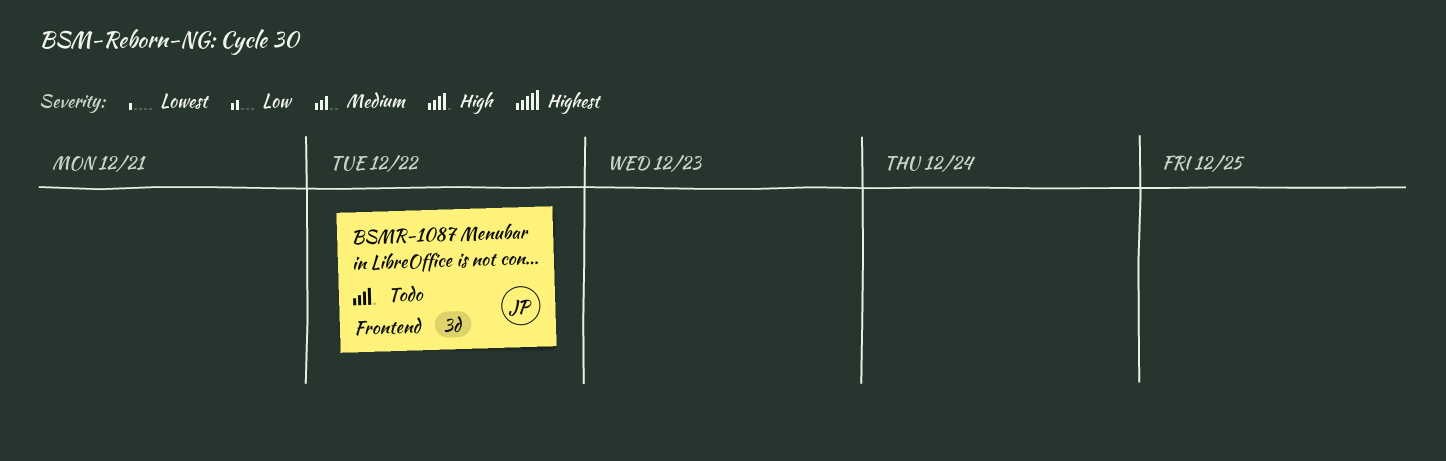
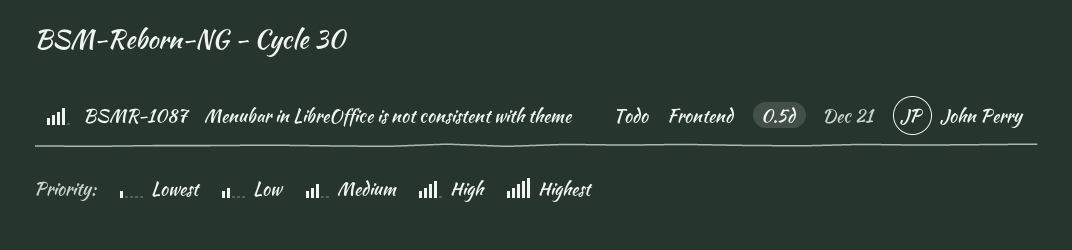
BSMR-1087, estimate: 3d -> 0.5d
BSMR-1087, due: Dec 22 -> Dec 21

